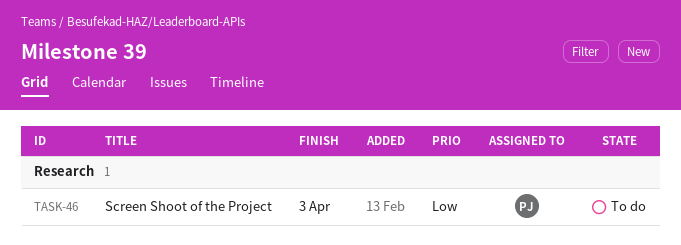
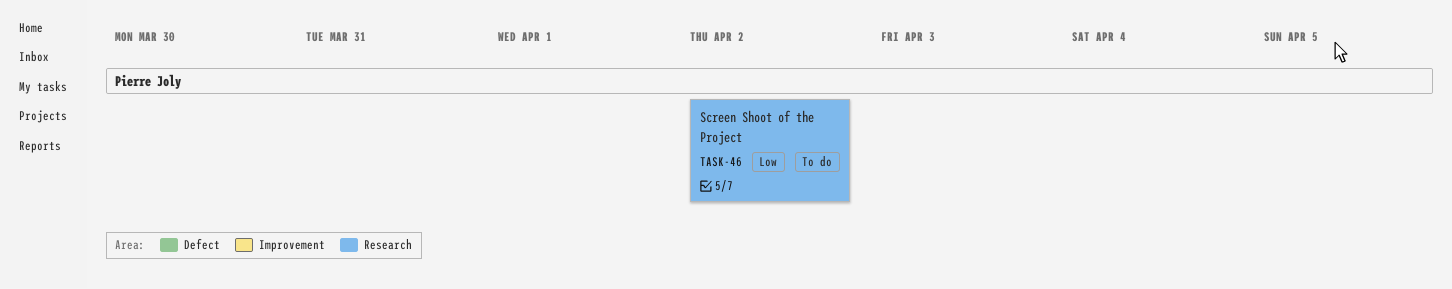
TASK-46, due: Apr 3 -> Apr 2

